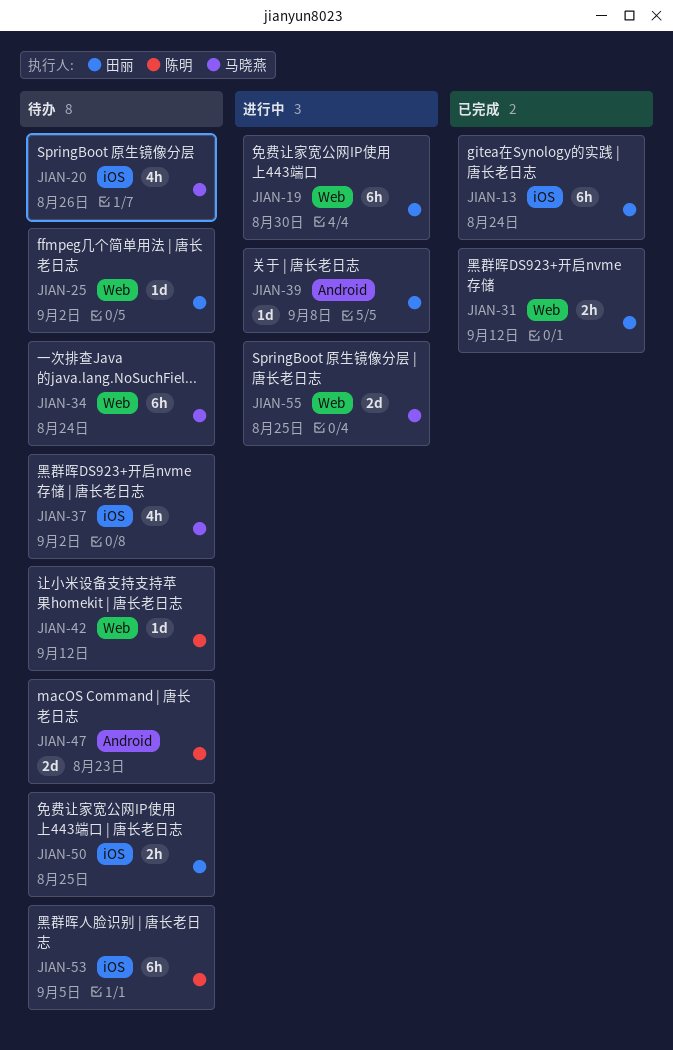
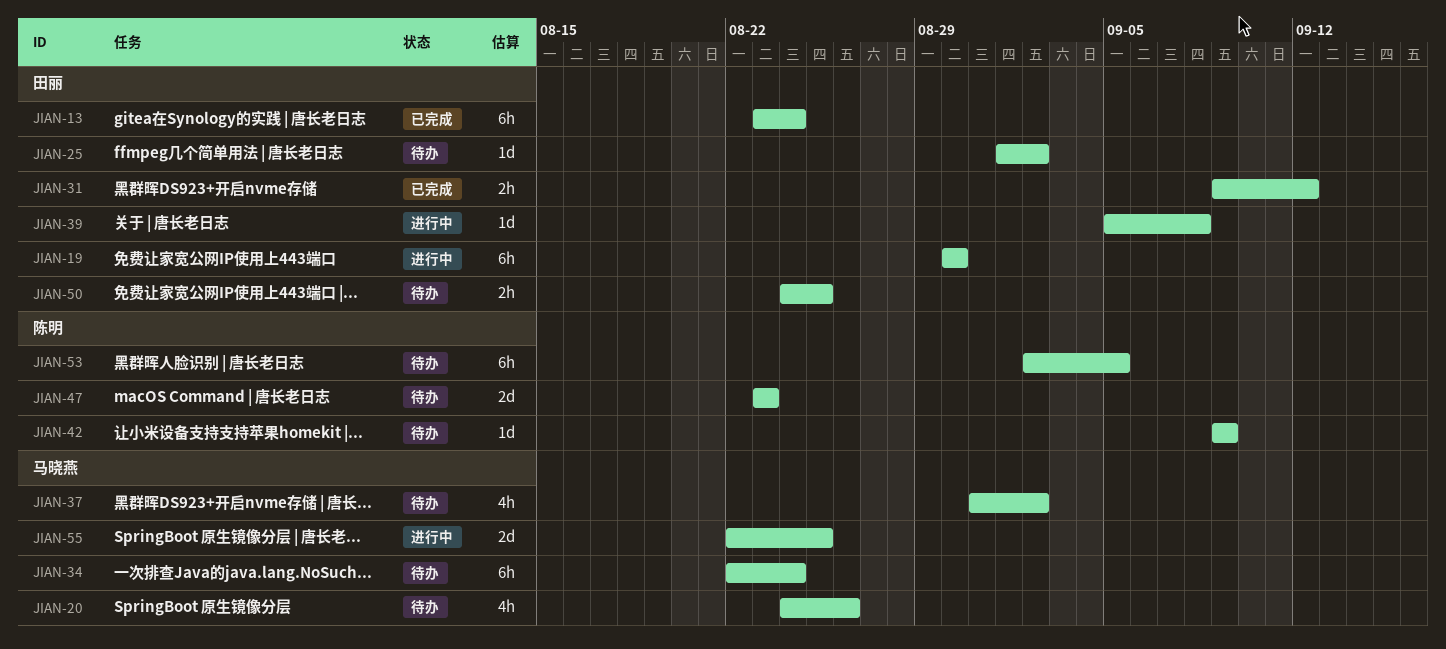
JIAN-42, due: Sep 12 -> Sep 9

